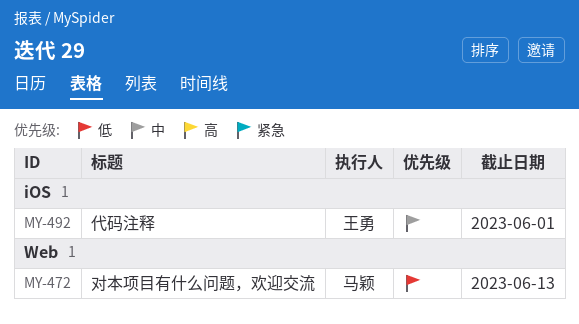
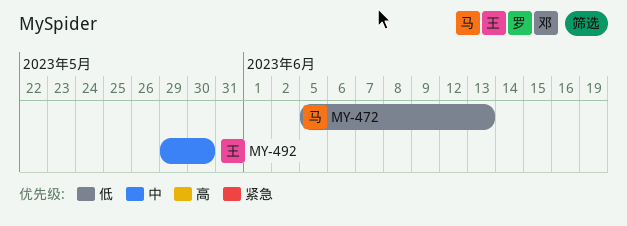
MY-492, due: Jun 1 -> May 30

